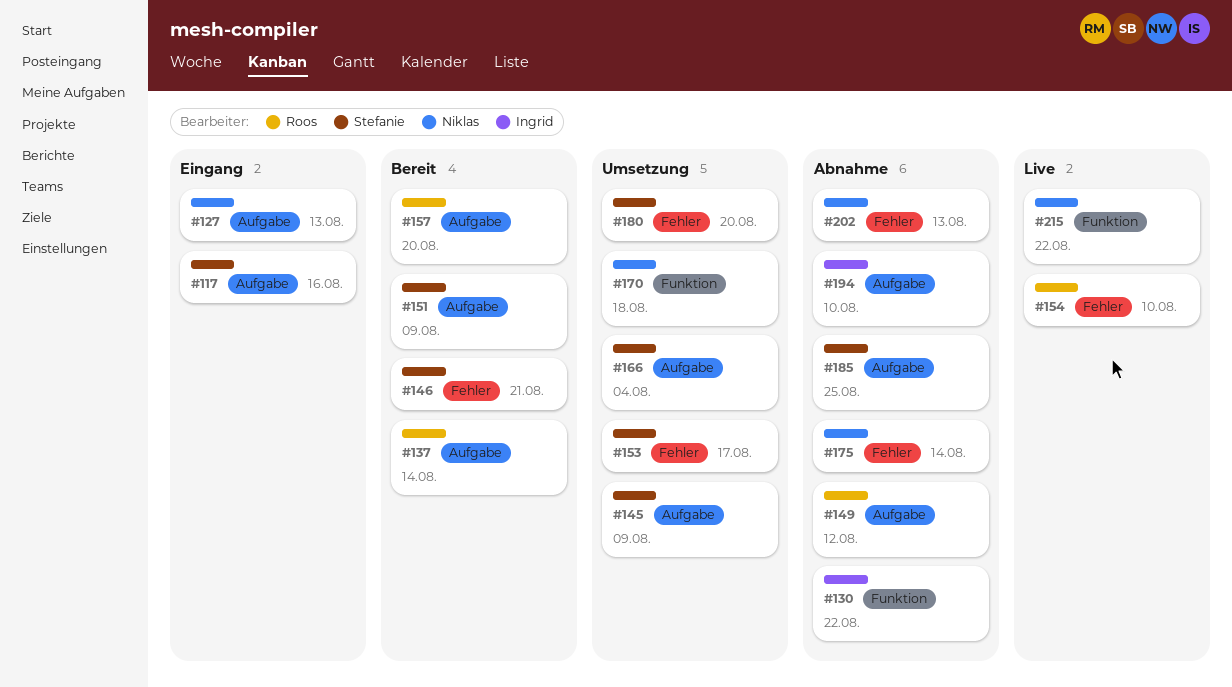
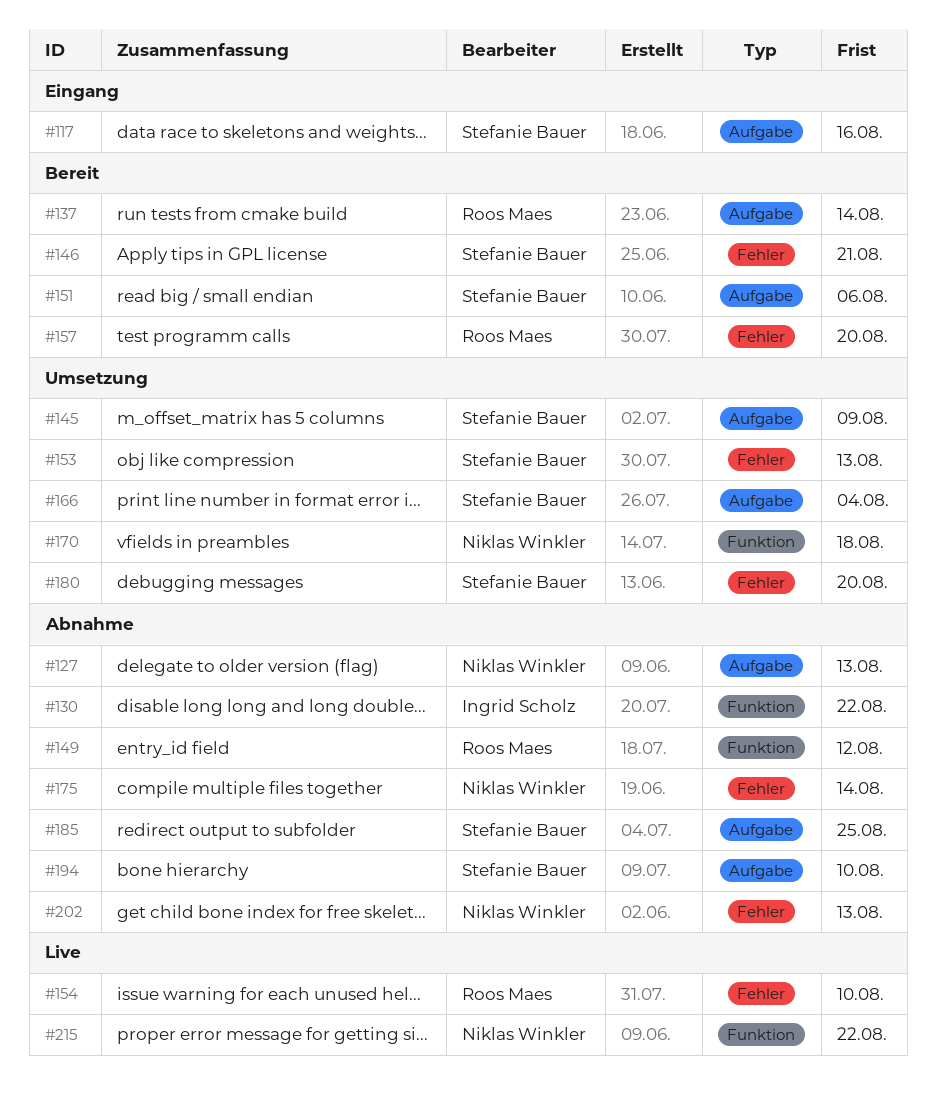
#127, status: Eingang -> Abnahme
#149, label: Aufgabe -> Funktion
#151, due: Aug 9 -> Aug 6
#153, due: Aug 17 -> Aug 13
#157, label: Aufgabe -> Fehler
#194, owner: Ingrid Scholz -> Stefanie Bauer

